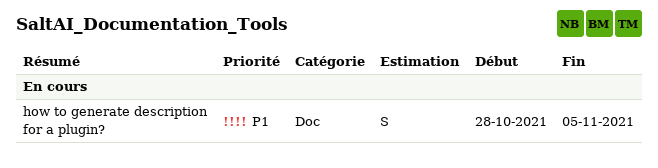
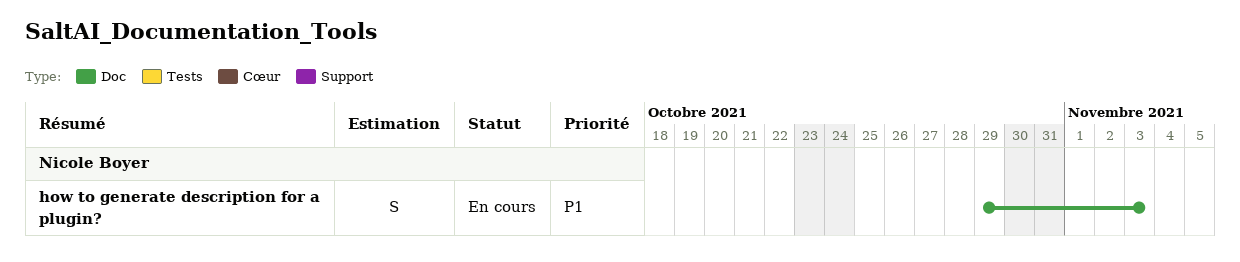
how to generate description for a plugin?, start: Oct 28 -> Oct 29
how to generate description for a plugin?, due: Nov 5 -> Nov 3

